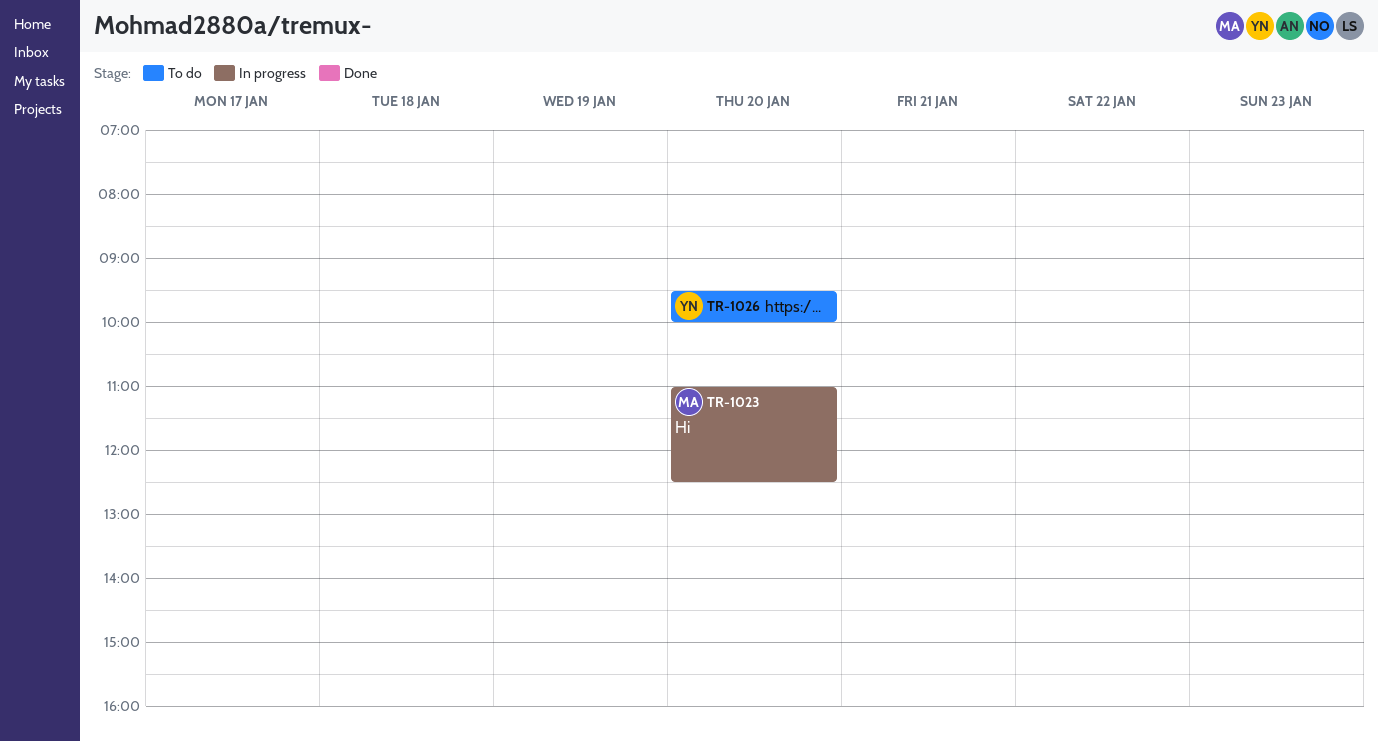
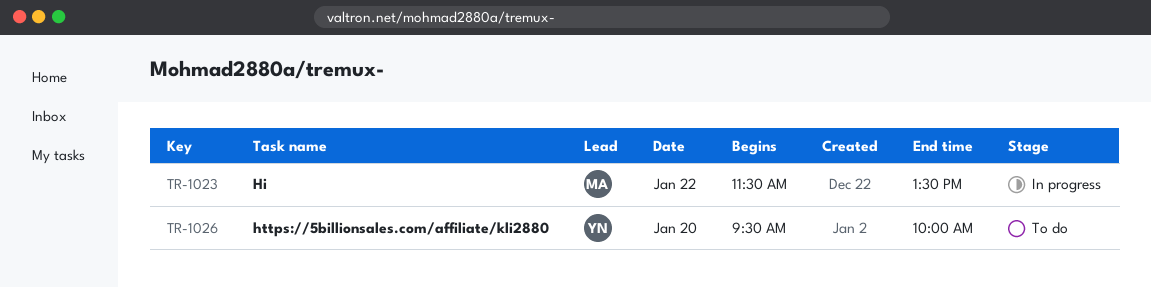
TR-1023, day: Jan 20 -> Jan 22
TR-1023, begins: 11:00 -> 11:30
TR-1023, ends: 12:30 -> 13:30

